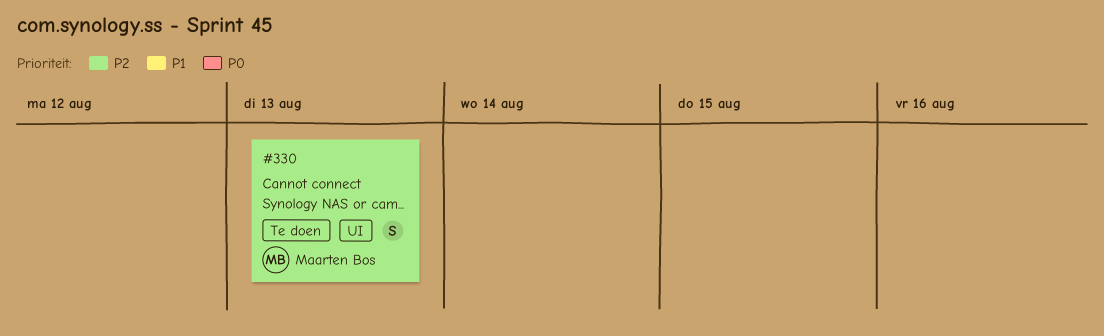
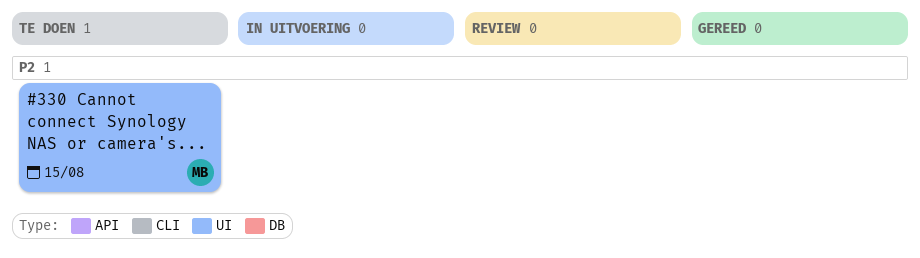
#330, due: Aug 13 -> Aug 15

